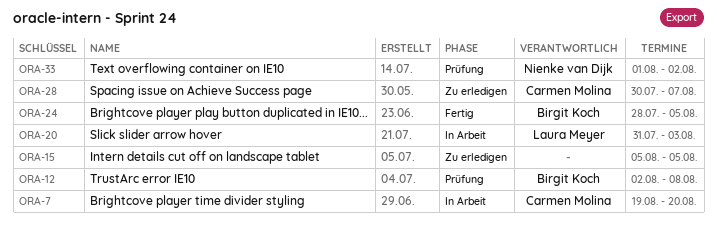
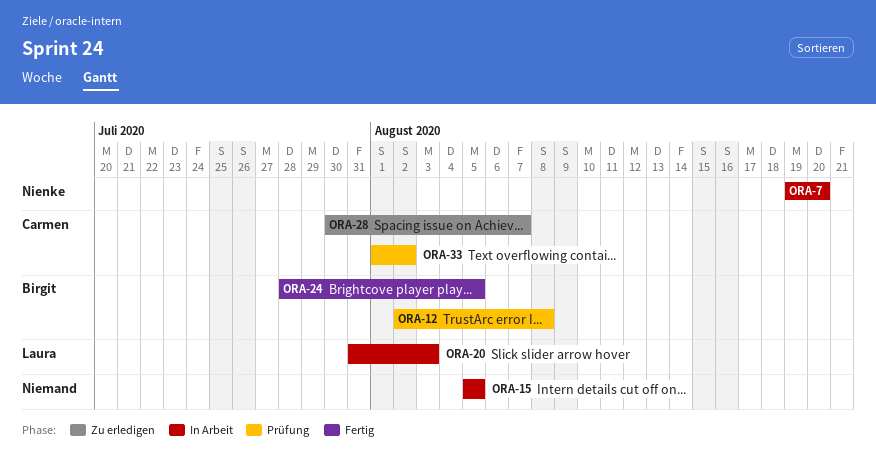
ORA-7, owner: Carmen Molina -> Nienke van Dijk
ORA-15, status: Zu erledigen -> In Arbeit
ORA-33, owner: Nienke van Dijk -> Carmen Molina

